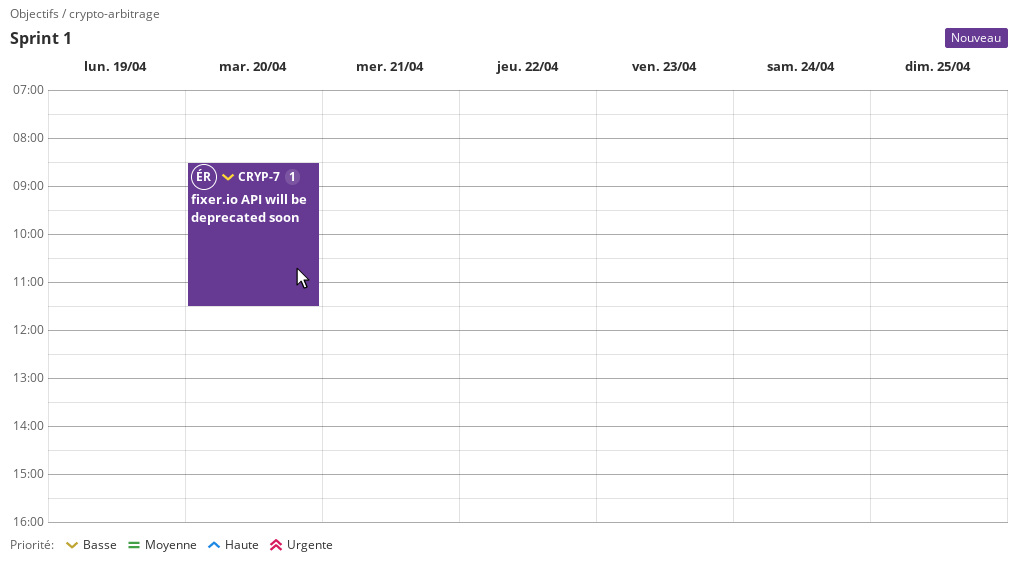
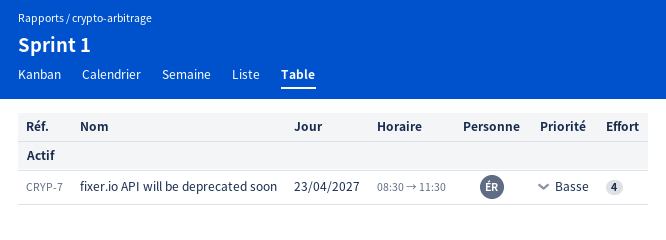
CRYP-7, estimate: 1 -> 4
CRYP-7, day: Apr 20 -> Apr 23

